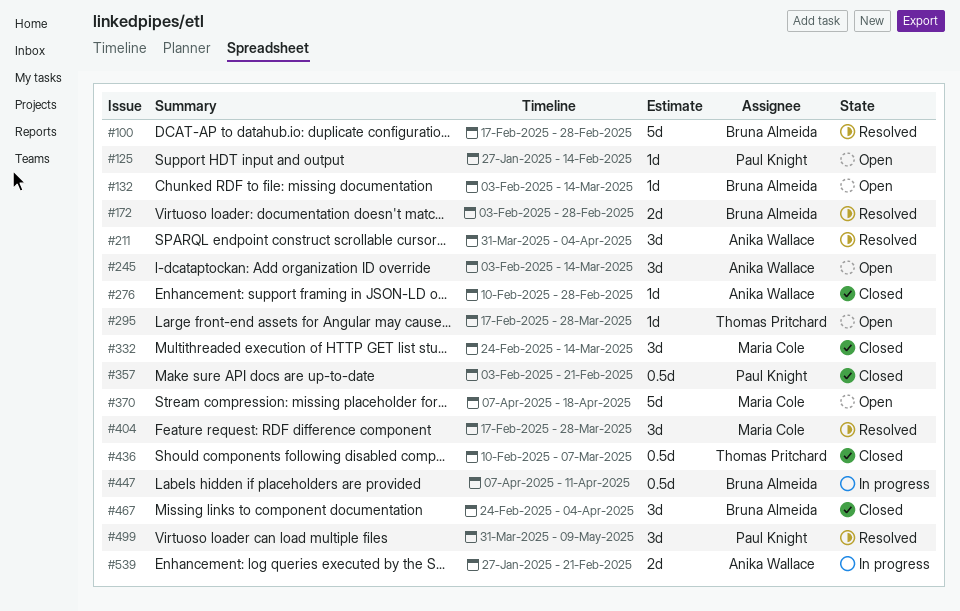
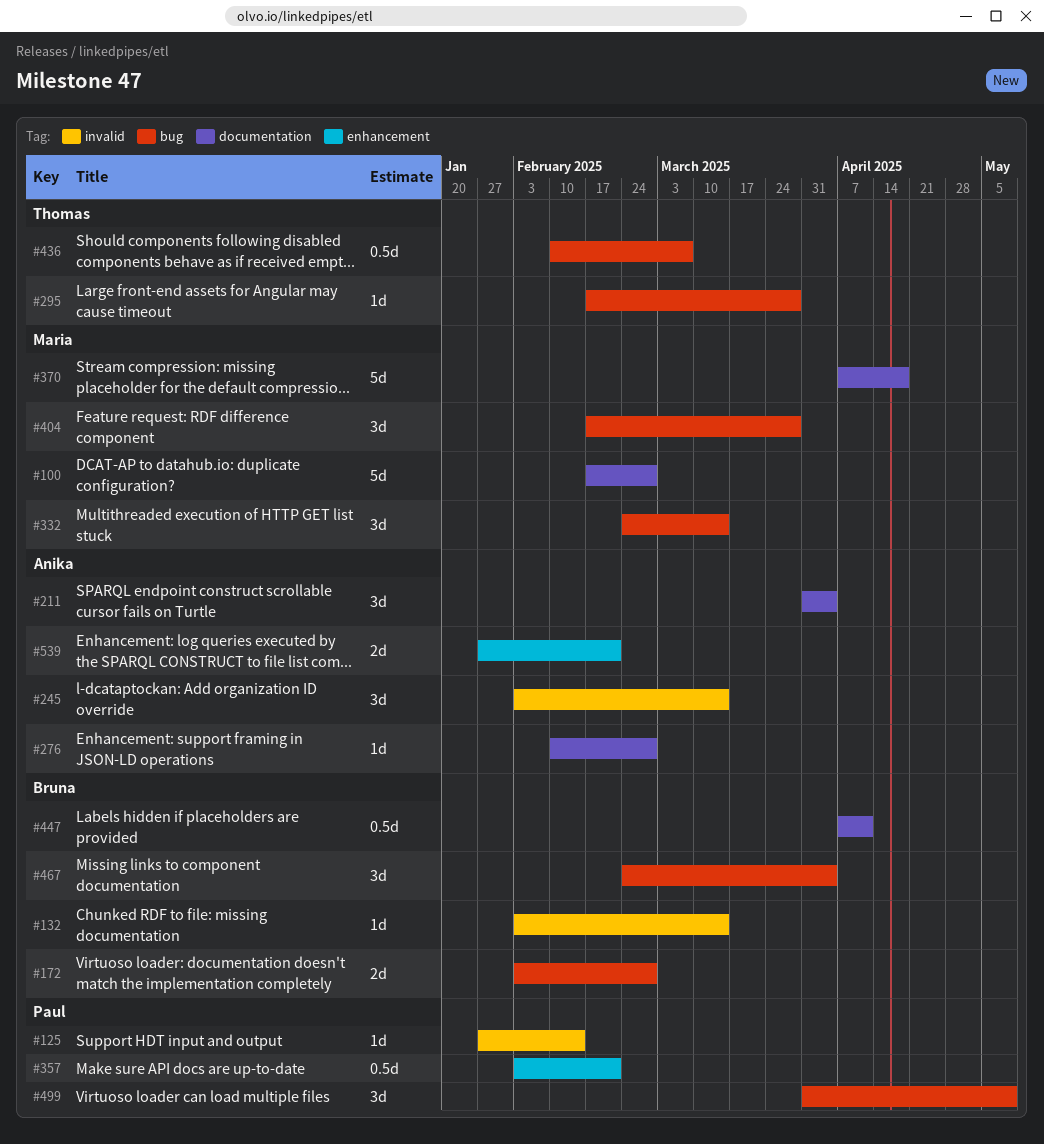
#100, owner: Bruna Almeida -> Maria Cole

